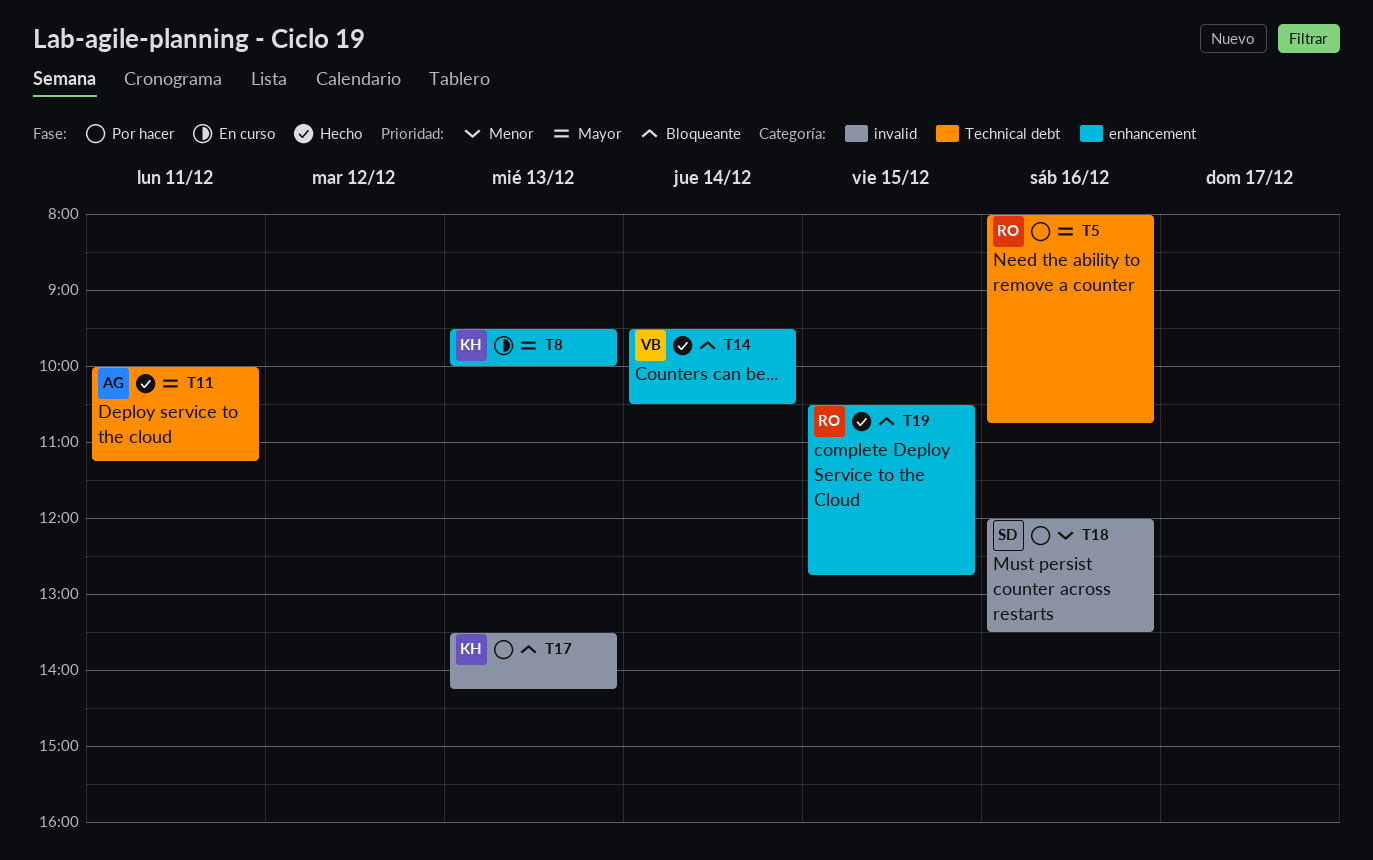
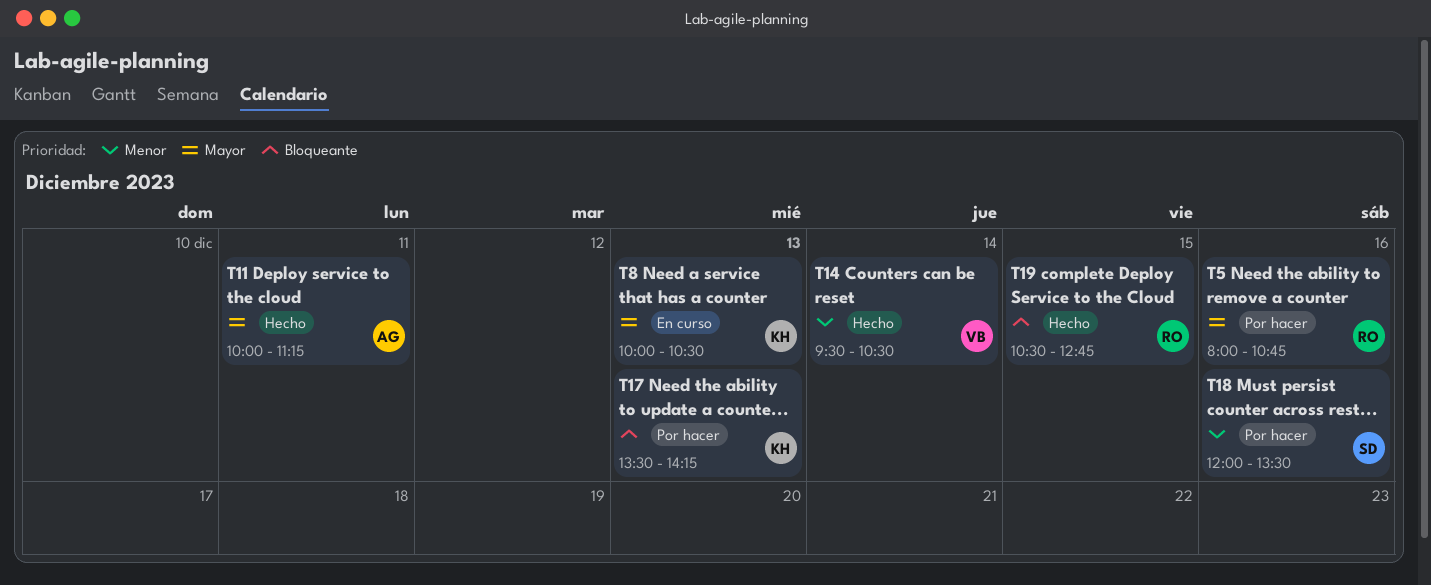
T8, begins: 09:30 -> 10:00
T8, ends: 10:00 -> 10:30
T14, priority: Bloqueante -> Menor

